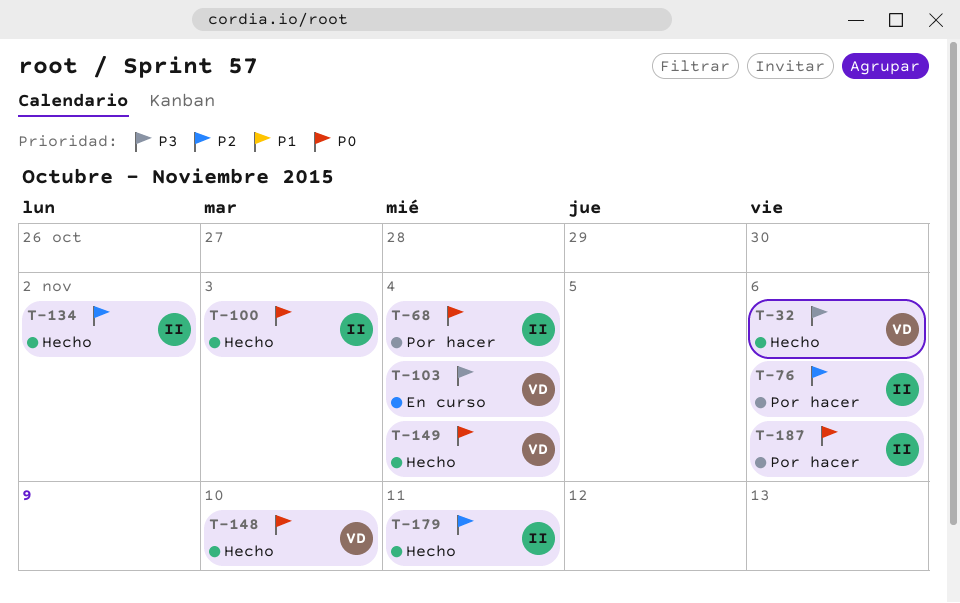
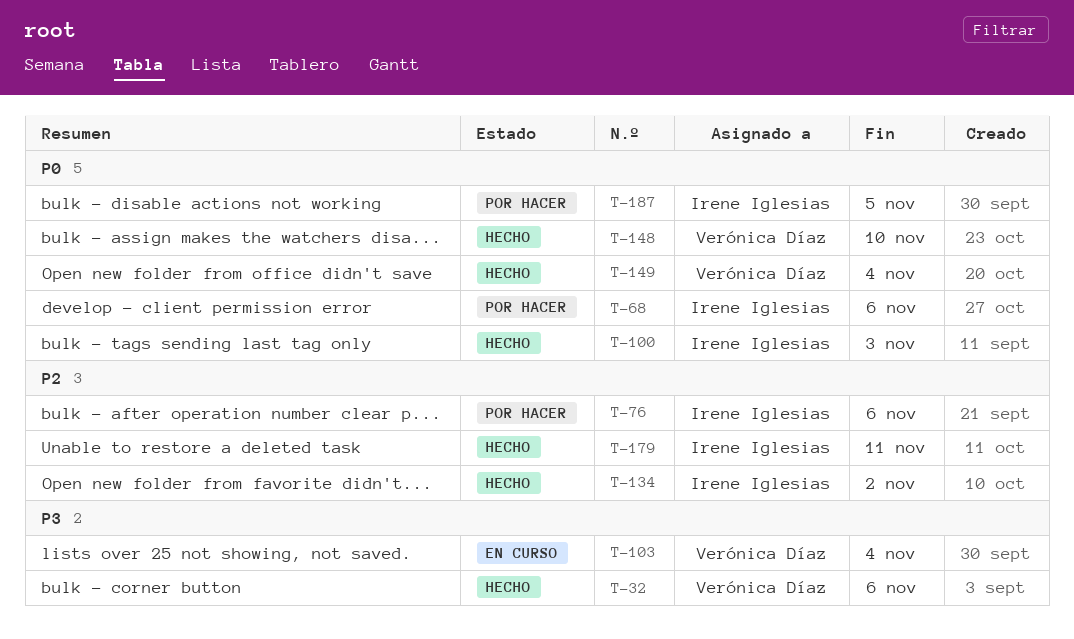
T-68, due: Nov 4 -> Nov 6
T-187, due: Nov 6 -> Nov 5

